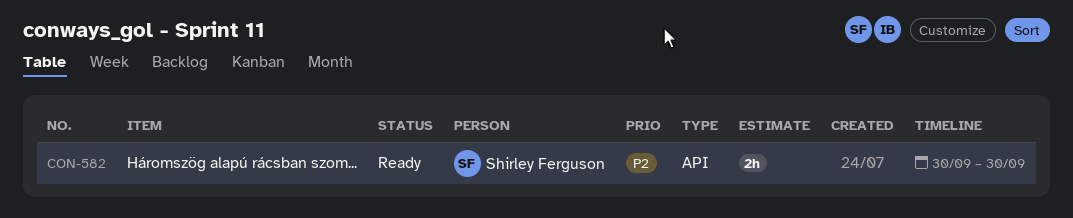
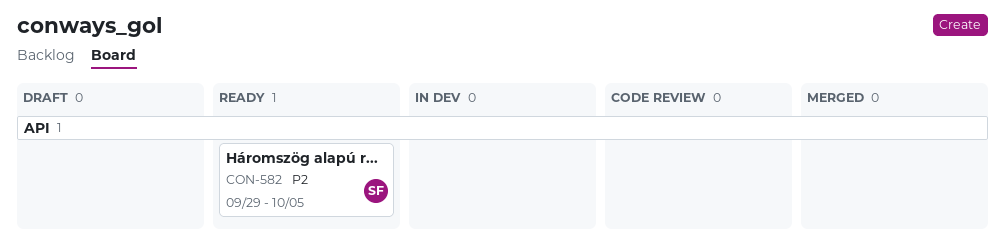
CON-582, start: Sep 30 -> Sep 29
CON-582, due: Sep 30 -> Oct 5

